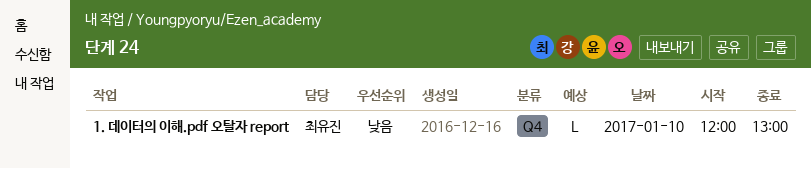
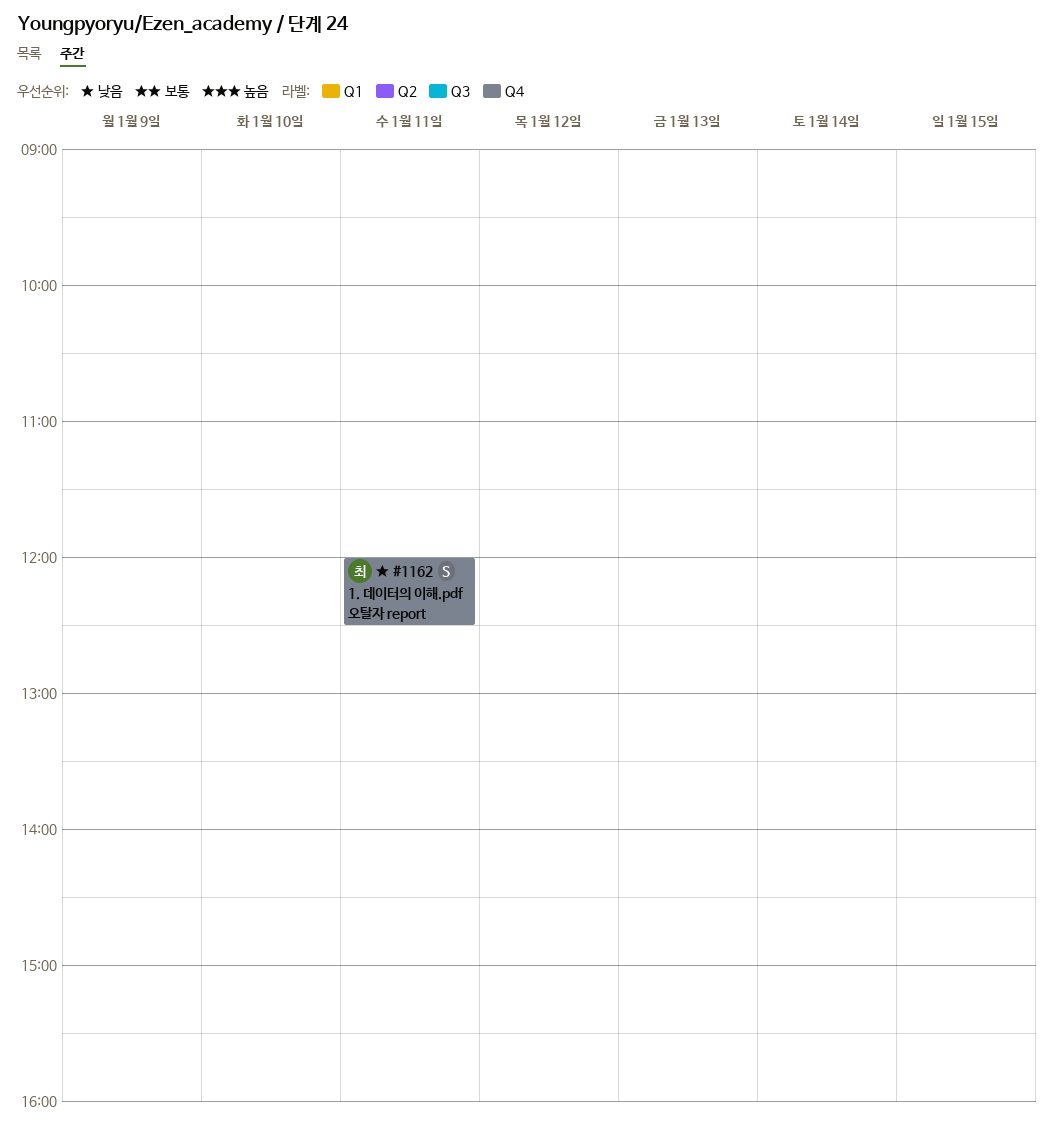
1. 데이터의 이해.pdf 오탈자 report, estimate: L -> S
1. 데이터의 이해.pdf 오탈자 report, day: Jan 10 -> Jan 11
1. 데이터의 이해.pdf 오탈자 report, ends: 13:00 -> 12:30

